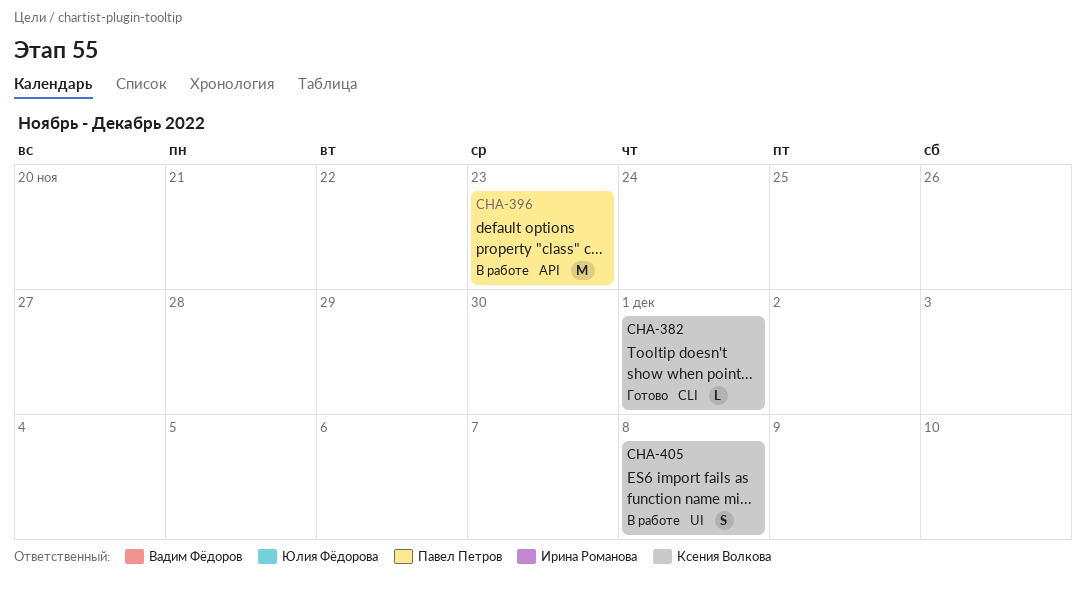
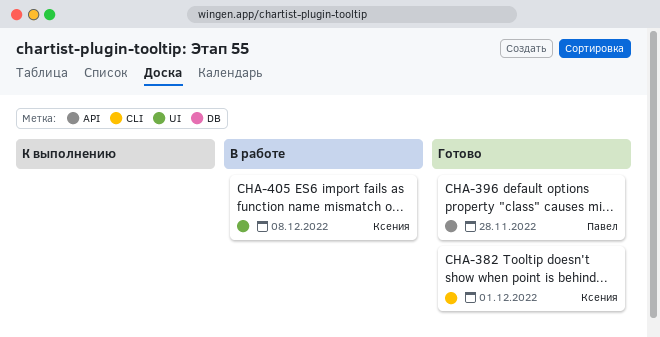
CHA-396, status: В работе -> Готово
CHA-396, due: Nov 23 -> Nov 28

